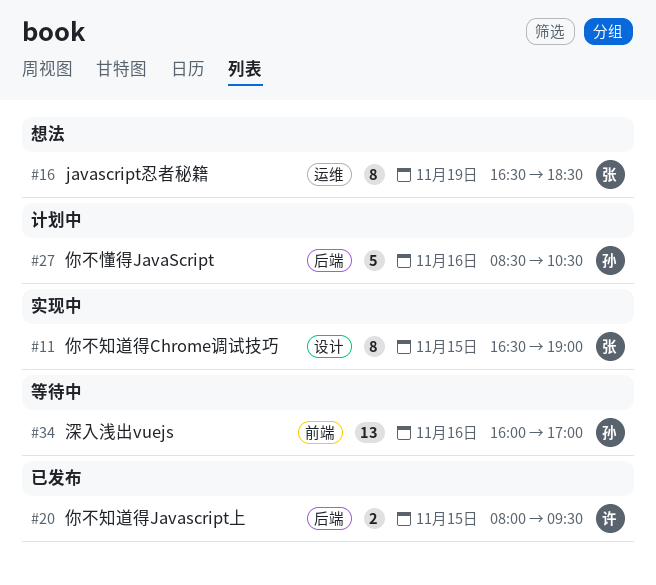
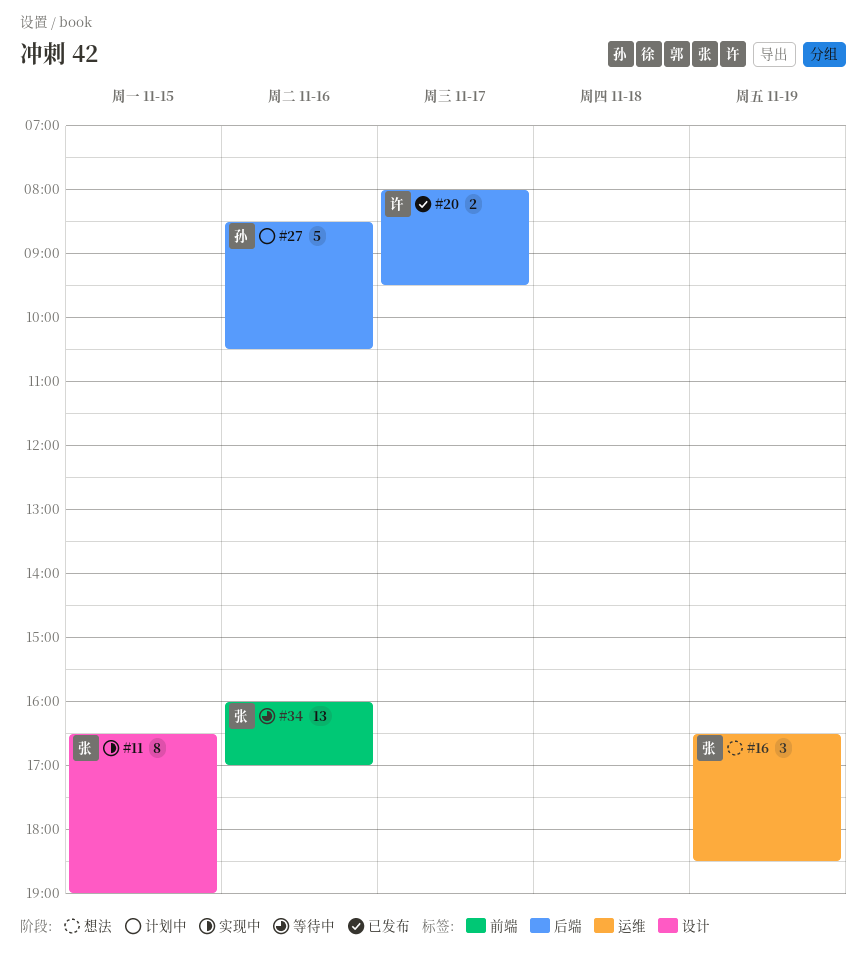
#16, estimate: 8 -> 3
#20, day: Nov 15 -> Nov 17
#34, owner: 孙 -> 张

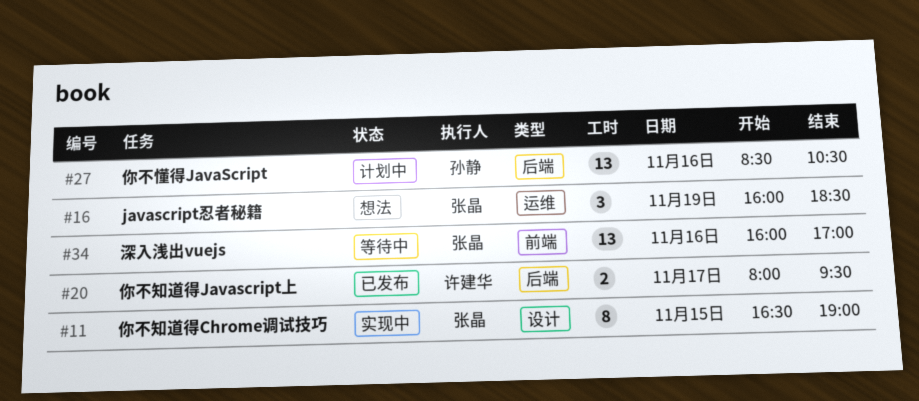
#16, begins: 16:30 -> 16:00
#27, estimate: 5 -> 13

